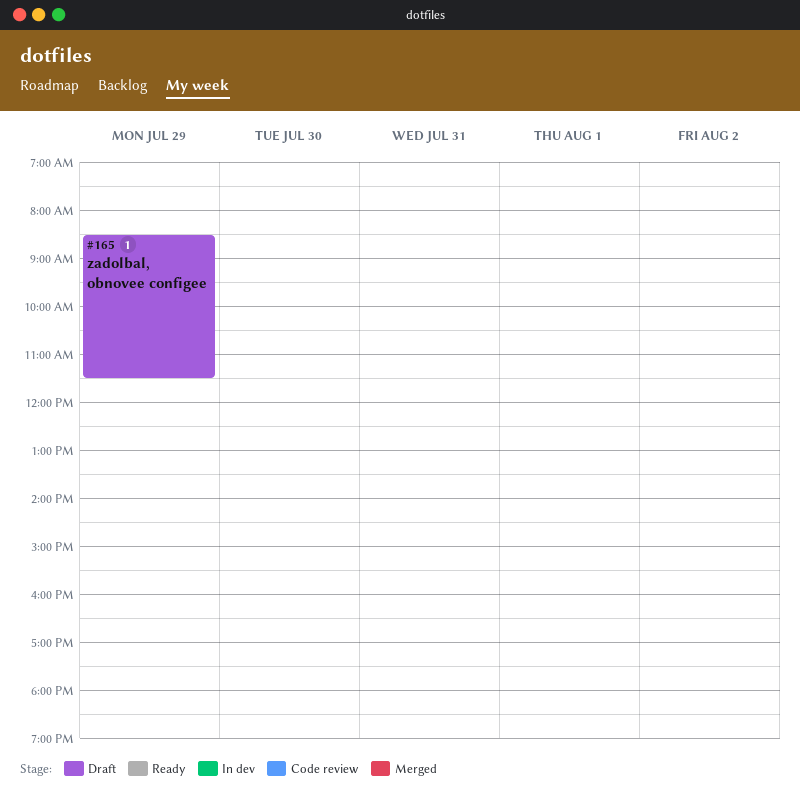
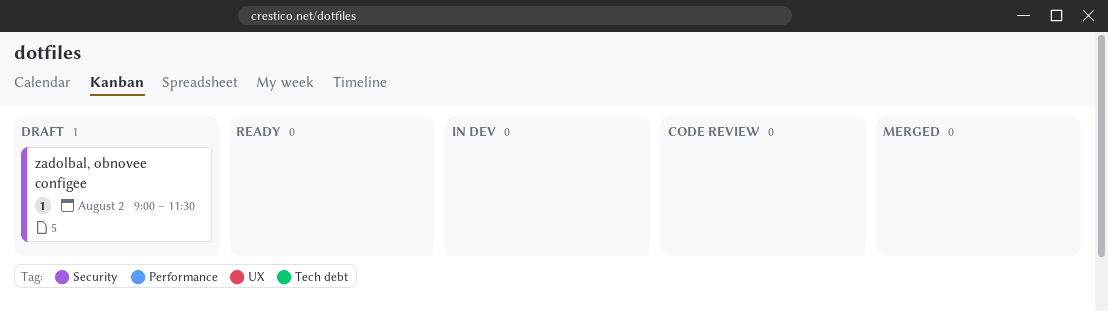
zadolbal, obnovee configee, day: Jul 29 -> Aug 2
zadolbal, obnovee configee, begins: 08:30 -> 09:00

